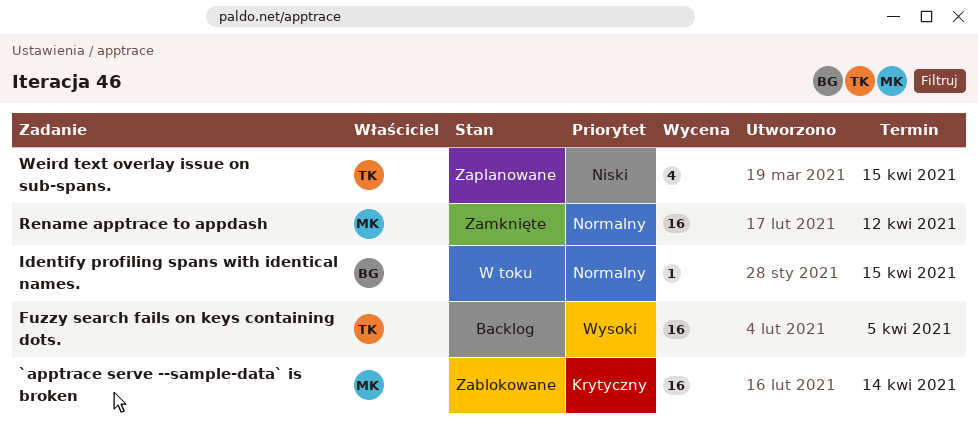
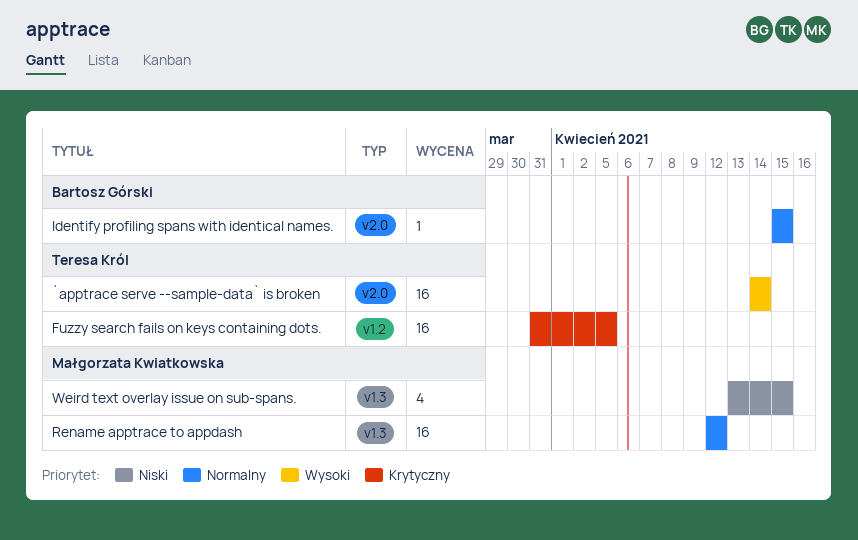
`apptrace serve --sample-data` is broken, owner: Małgorzata Kwiatkowska -> Teresa Król
`apptrace serve --sample-data` is broken, priority: Krytyczny -> Wysoki
Fuzzy search fails on keys containing dots., priority: Wysoki -> Krytyczny
Weird text overlay issue on sub-spans., owner: Teresa Król -> Małgorzata Kwiatkowska

